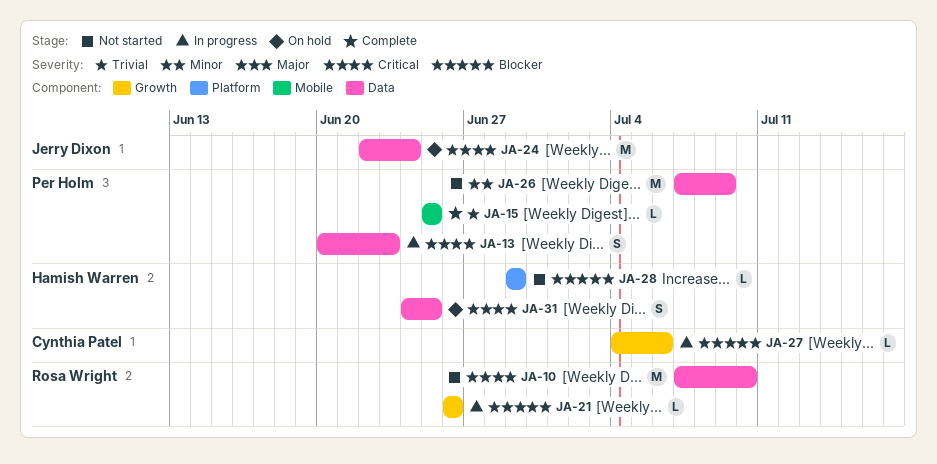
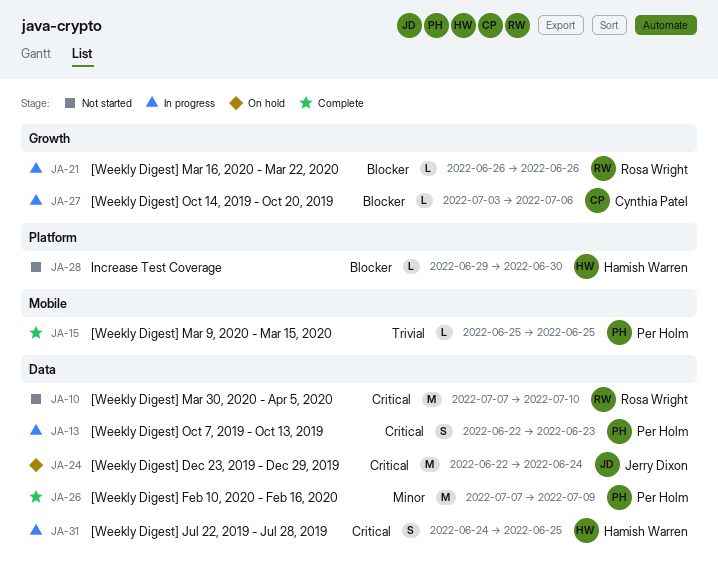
JA-13, start: Jun 20 -> Jun 22
JA-26, status: Not started -> Complete
JA-27, start: Jul 4 -> Jul 3
JA-28, due: Jun 29 -> Jun 30
JA-31, status: On hold -> In progress

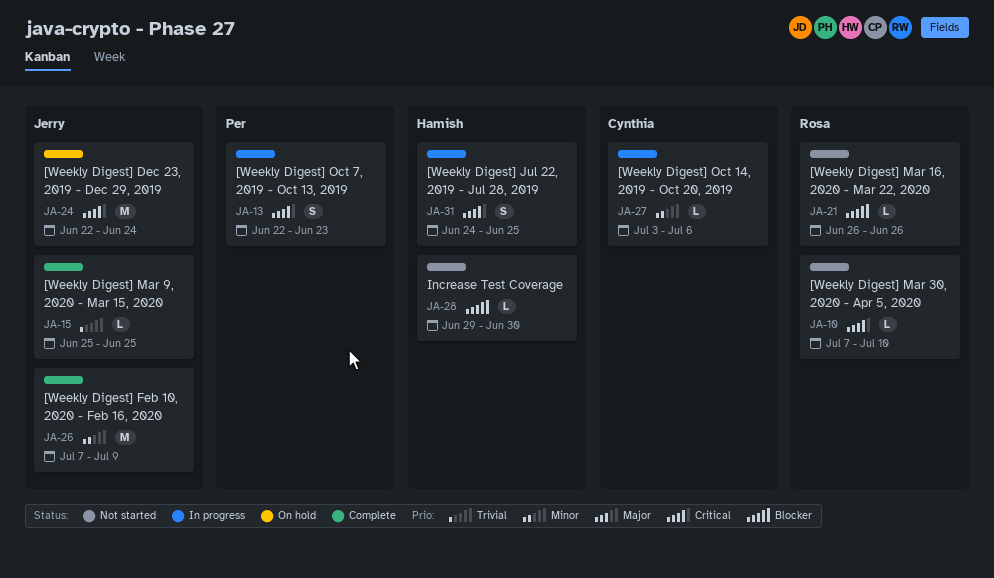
JA-10, estimate: M -> L
JA-15, owner: Per Holm -> Jerry Dixon
JA-21, status: In progress -> Not started
JA-26, owner: Per Holm -> Jerry Dixon
JA-27, priority: Blocker -> Minor

